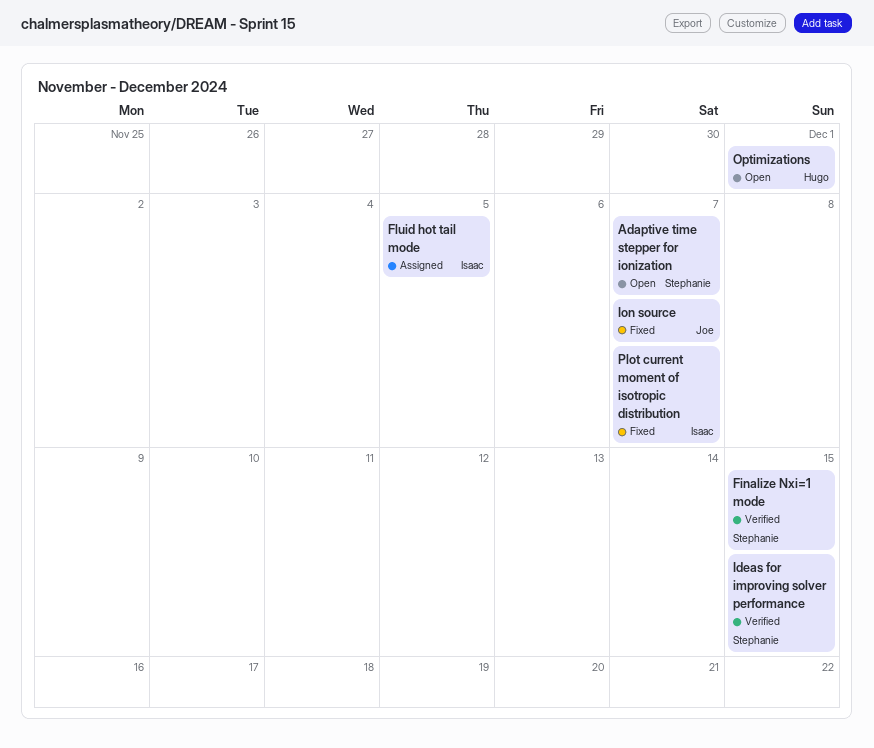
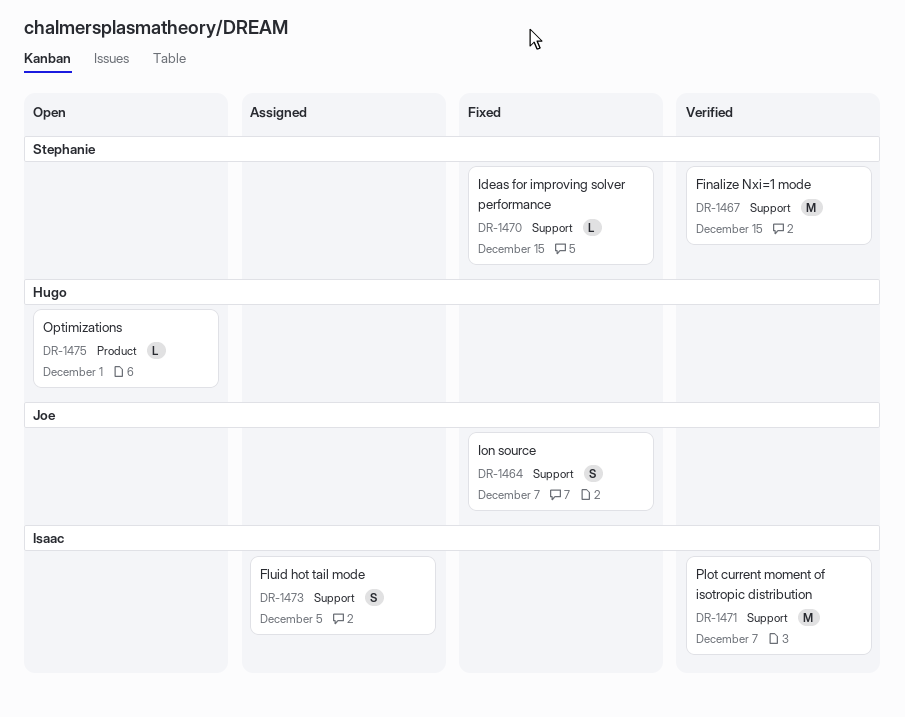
Adaptive time stepper for ionization: present -> none
Ideas for improving solver performance, status: Verified -> Fixed
Plot current moment of isotropic distribution, status: Fixed -> Verified

